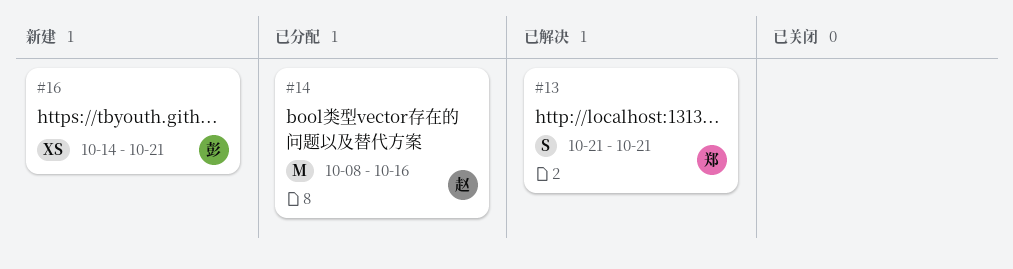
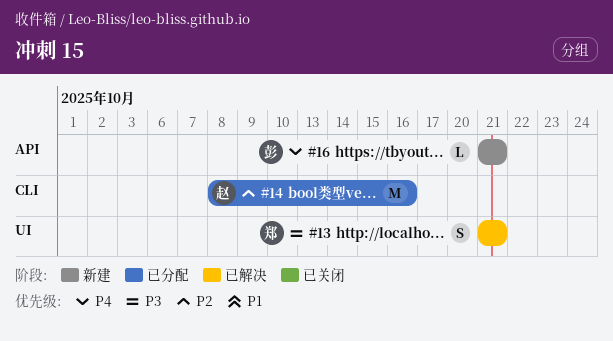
#16, estimate: XS -> L
#16, start: Oct 14 -> Oct 21

